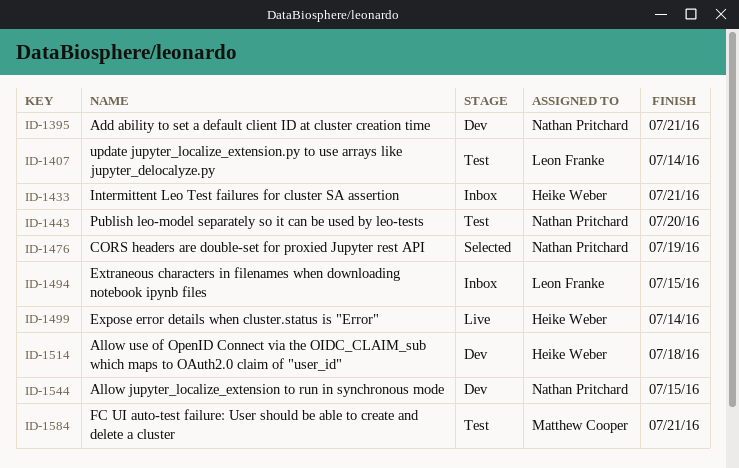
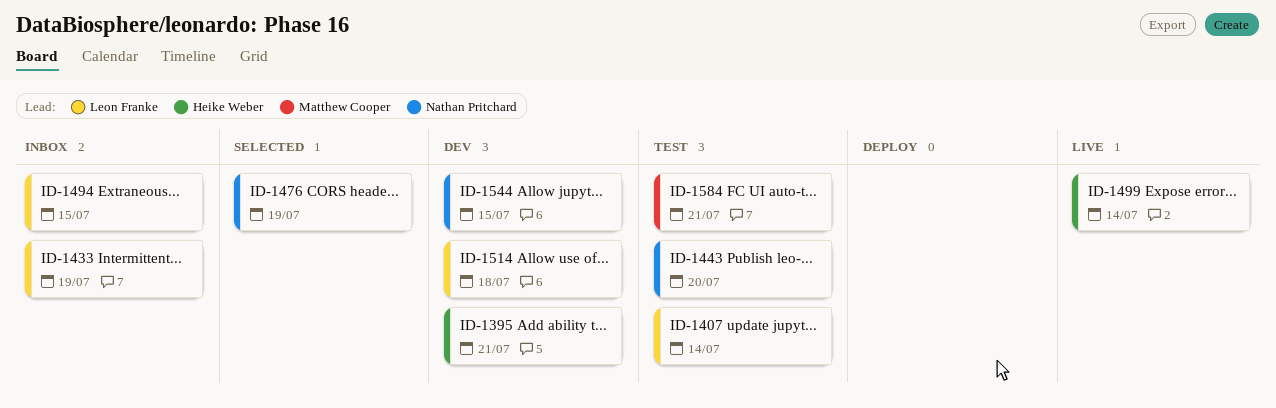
ID-1395, owner: Nathan Pritchard -> Heike Weber
ID-1433, owner: Heike Weber -> Leon Franke
ID-1433, due: Jul 21 -> Jul 19
ID-1514, owner: Heike Weber -> Leon Franke

